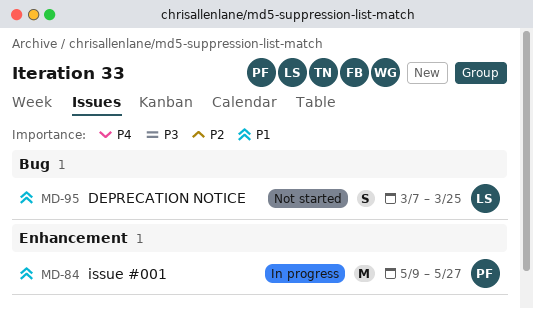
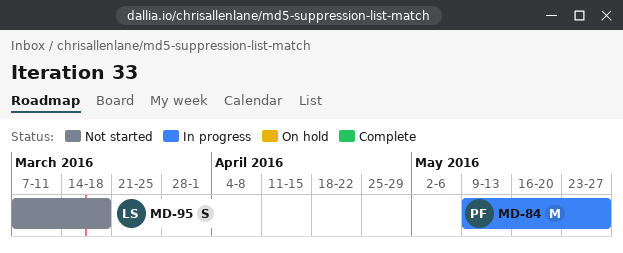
MD-95, due: Mar 25 -> Mar 18

